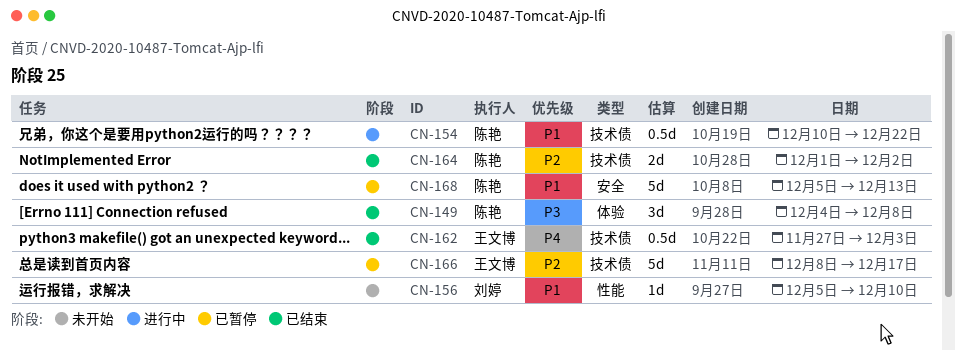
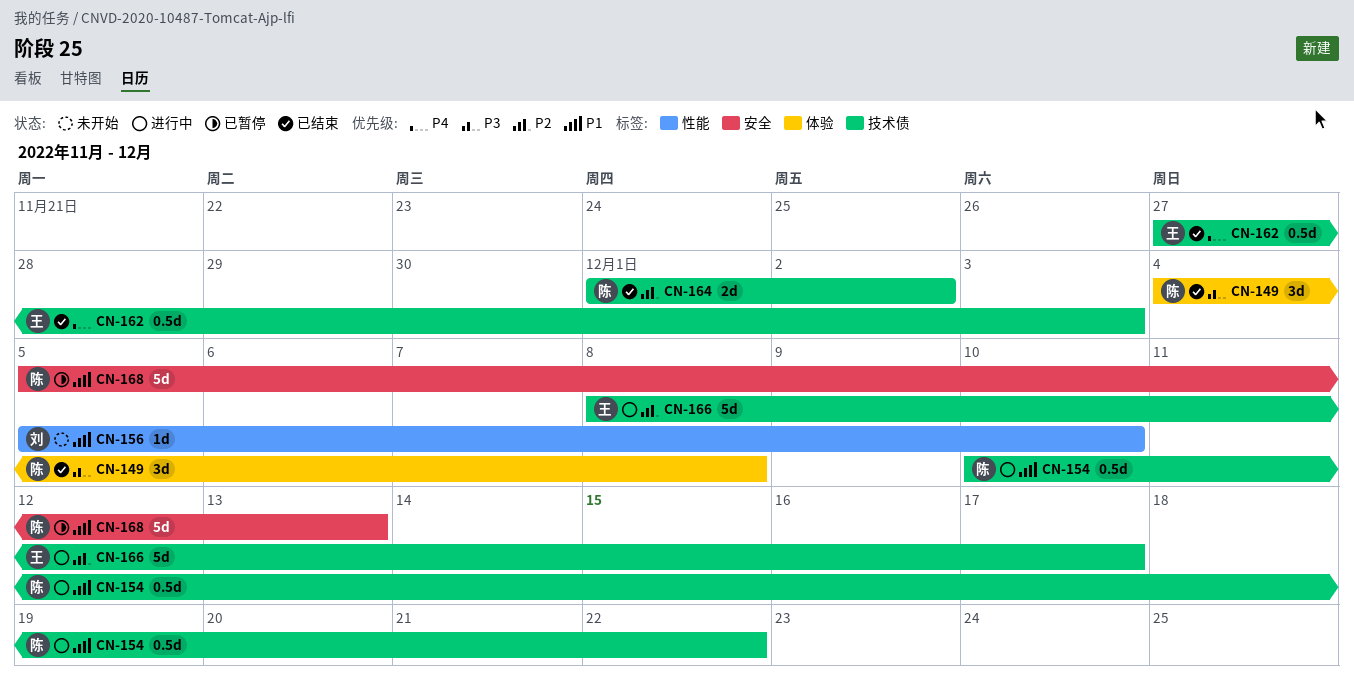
CN-166, status: 已暂停 -> 进行中

